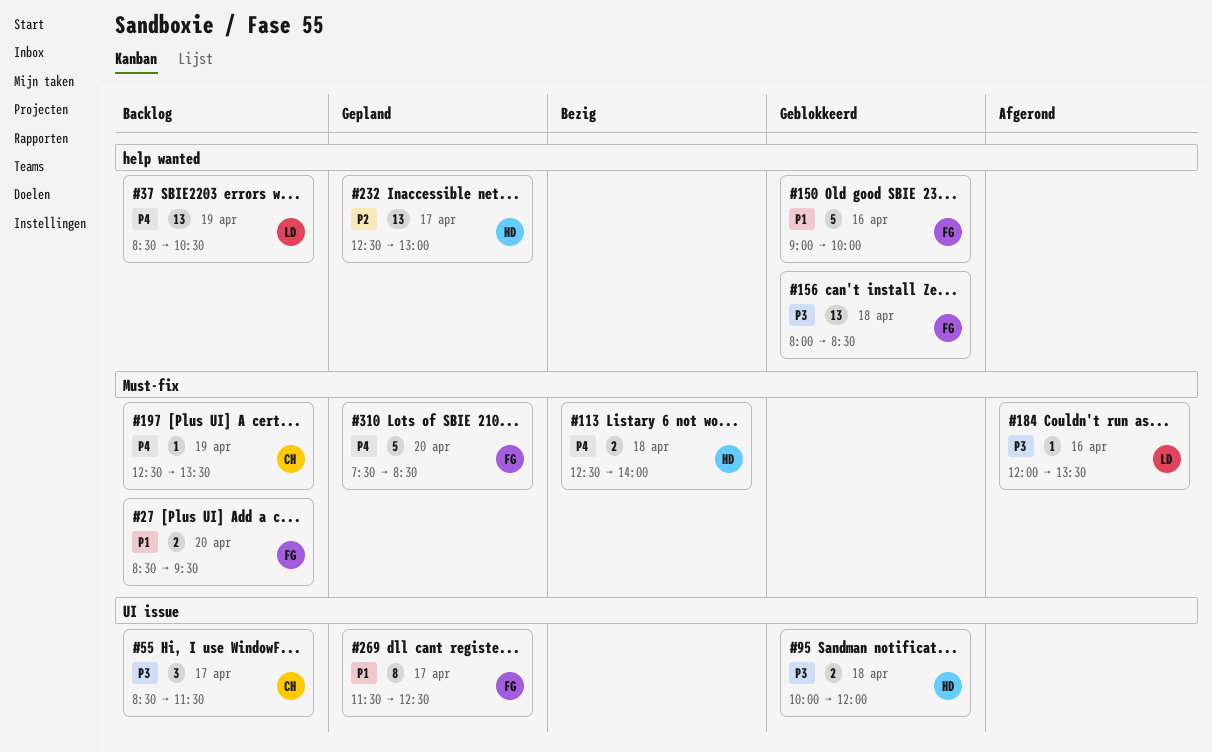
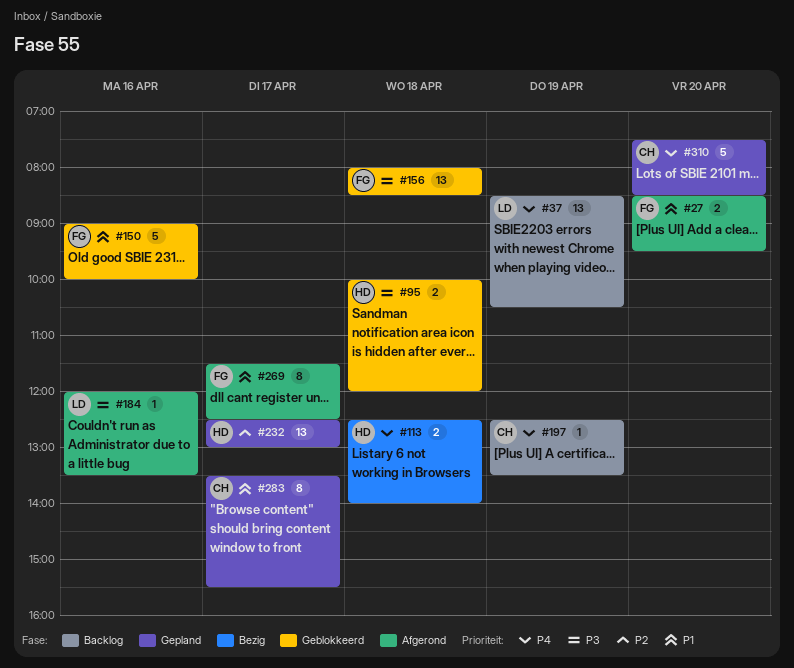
#27, status: Backlog -> Afgerond
#55: present -> none
#269, status: Gepland -> Afgerond
#283: none -> present
#310, owner: FG -> CH

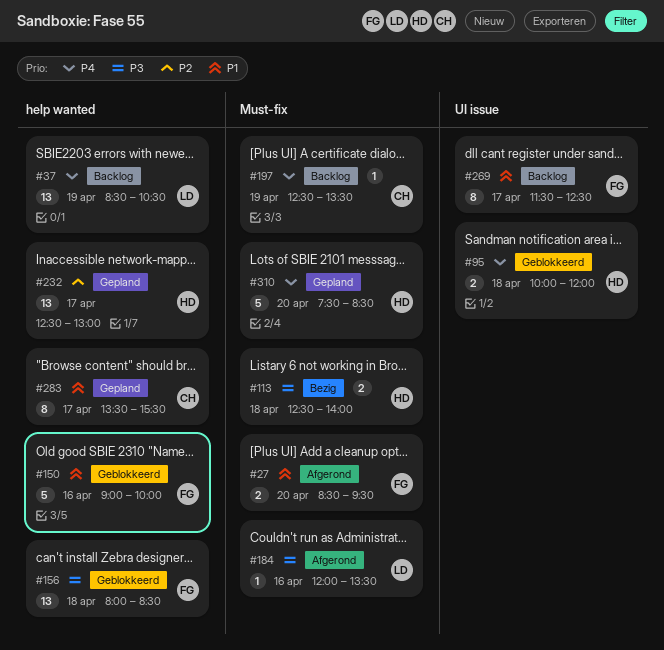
#95, priority: P3 -> P4
#113, priority: P4 -> P3
#269, status: Afgerond -> Backlog
#310, owner: CH -> HD

